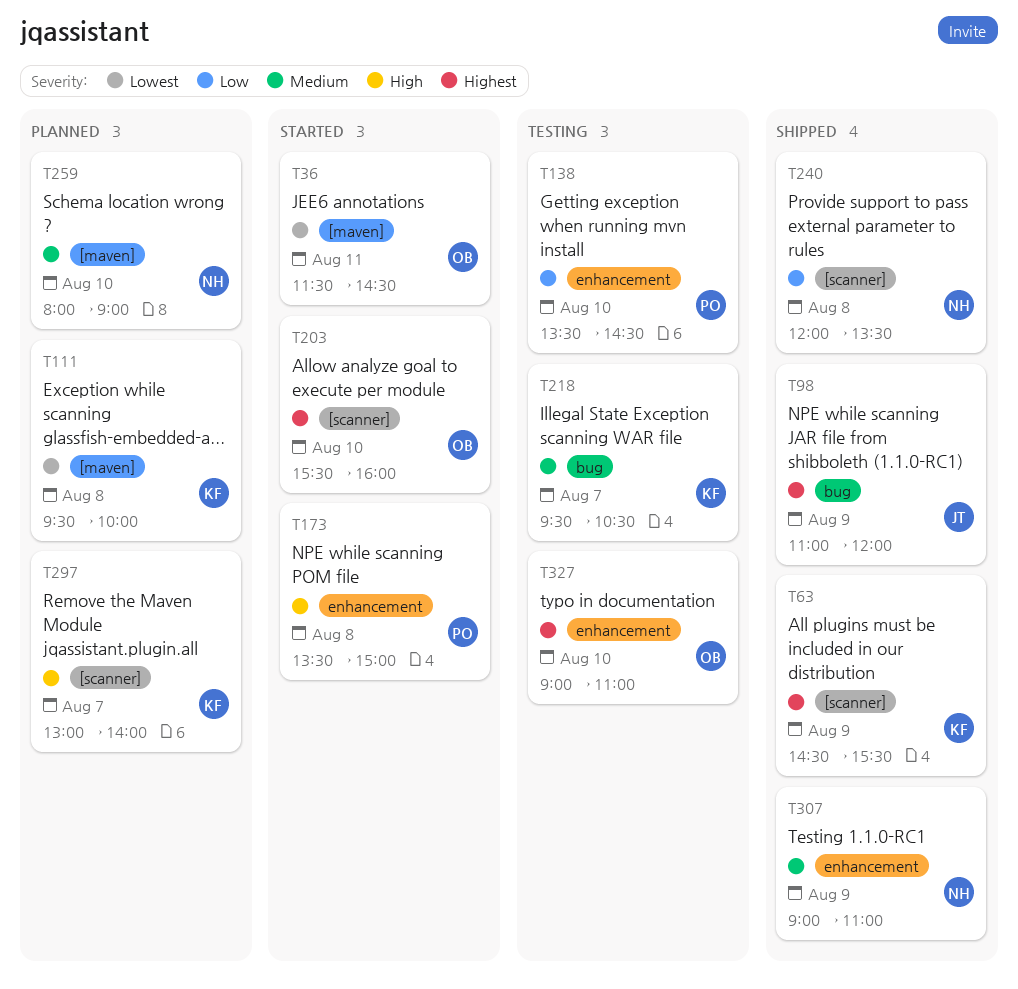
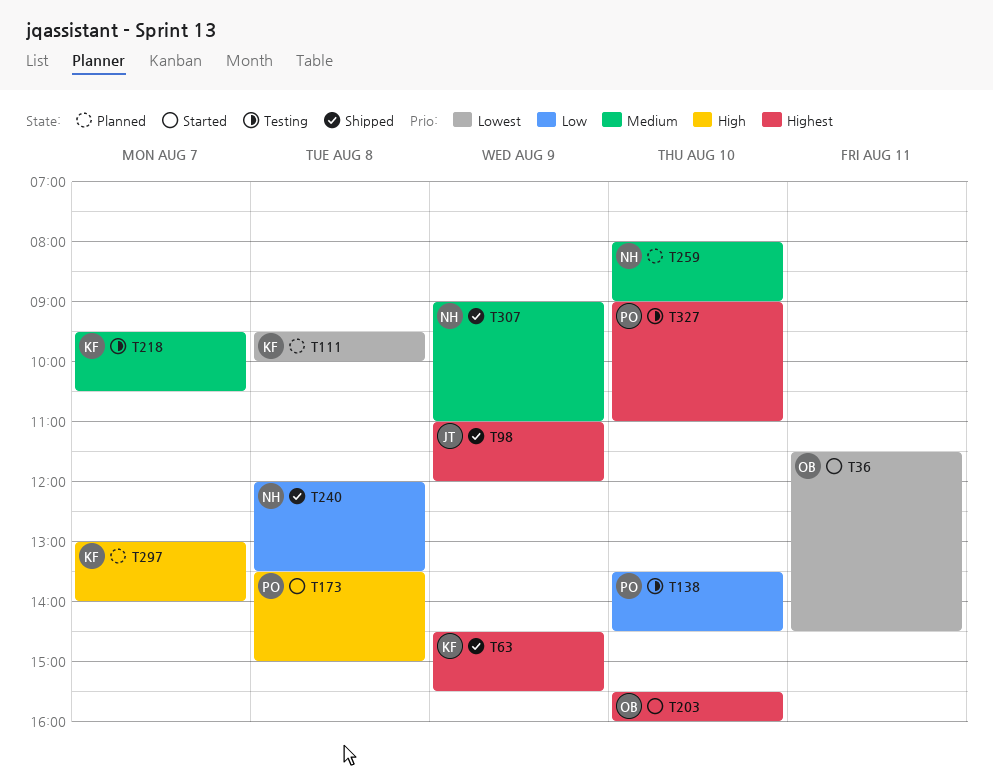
T327, owner: OB -> PO

